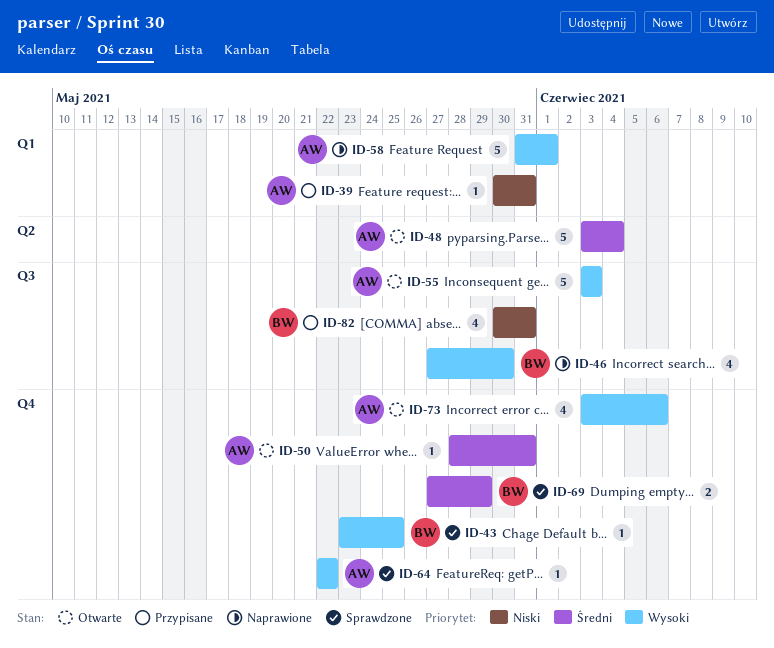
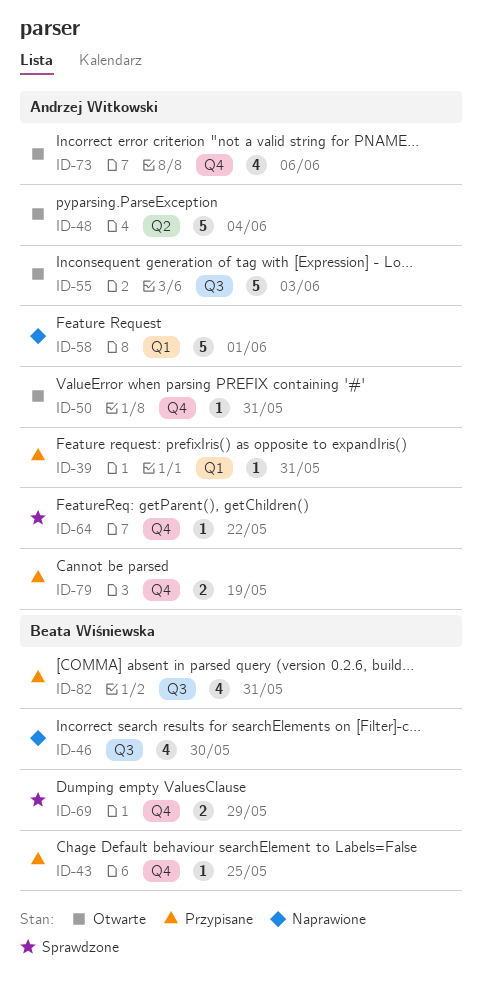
ID-43, status: Sprawdzone -> Przypisane
ID-79: none -> present

